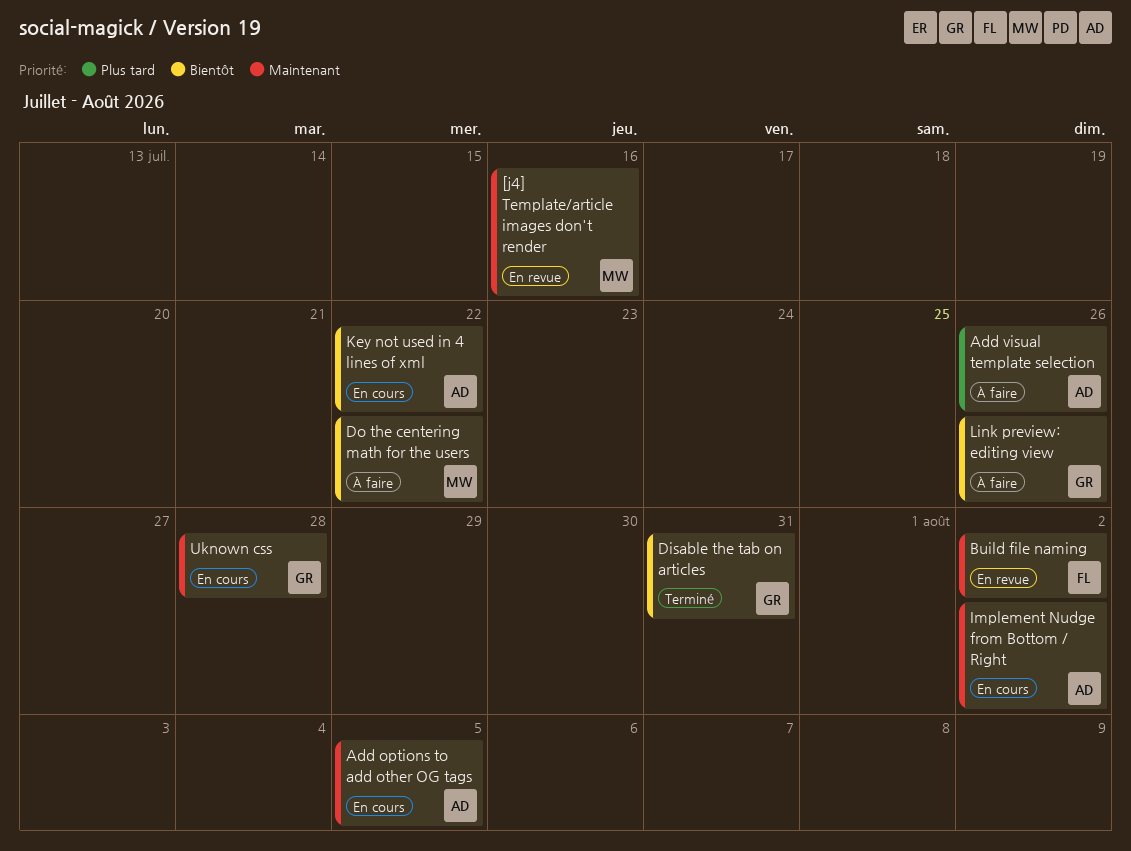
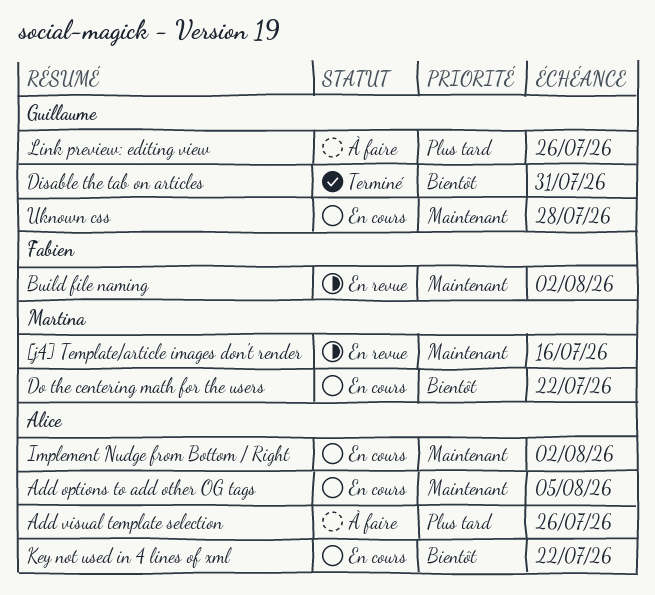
Do the centering math for the users, status: À faire -> En cours
Link preview: editing view, priority: Bientôt -> Plus tard

